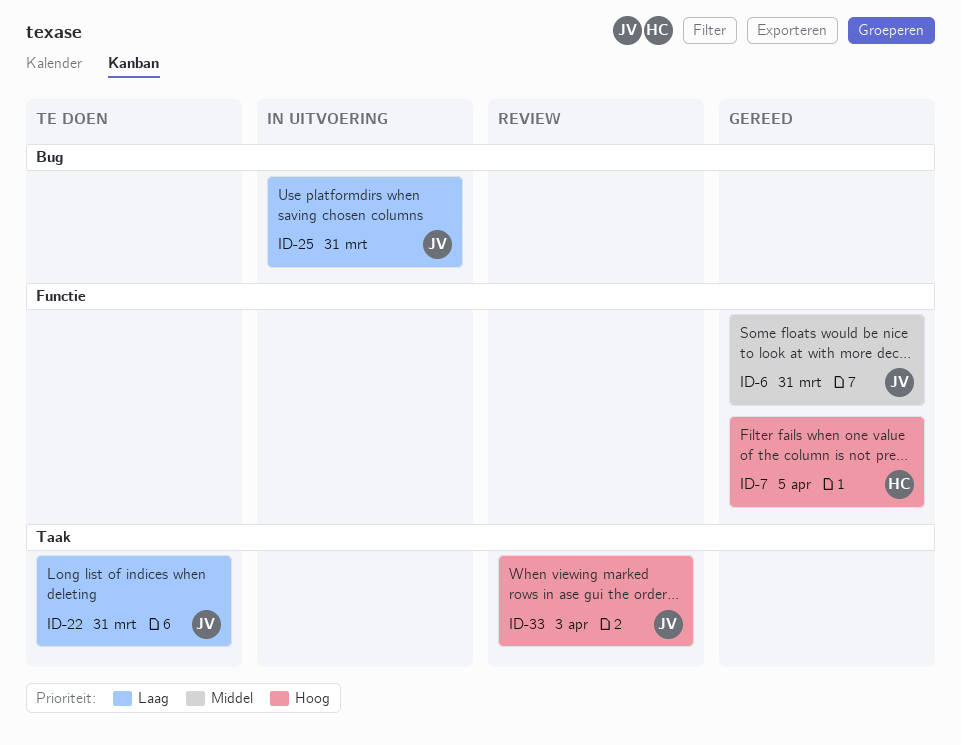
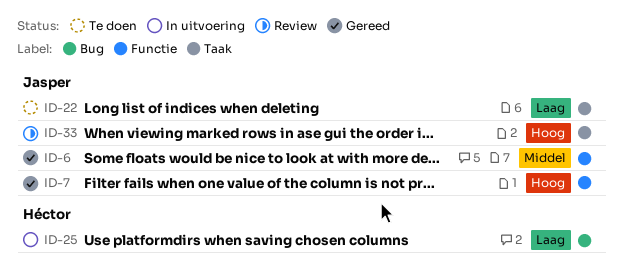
ID-7, owner: Héctor -> Jasper
ID-25, owner: Jasper -> Héctor

